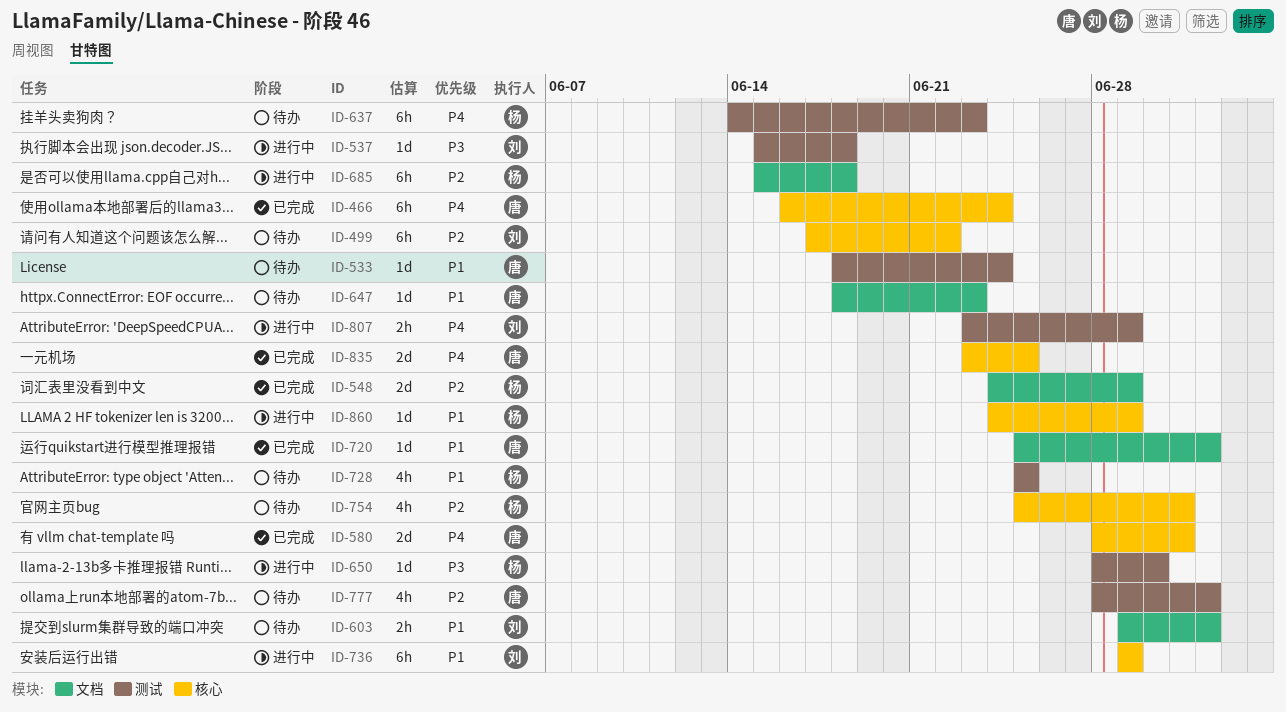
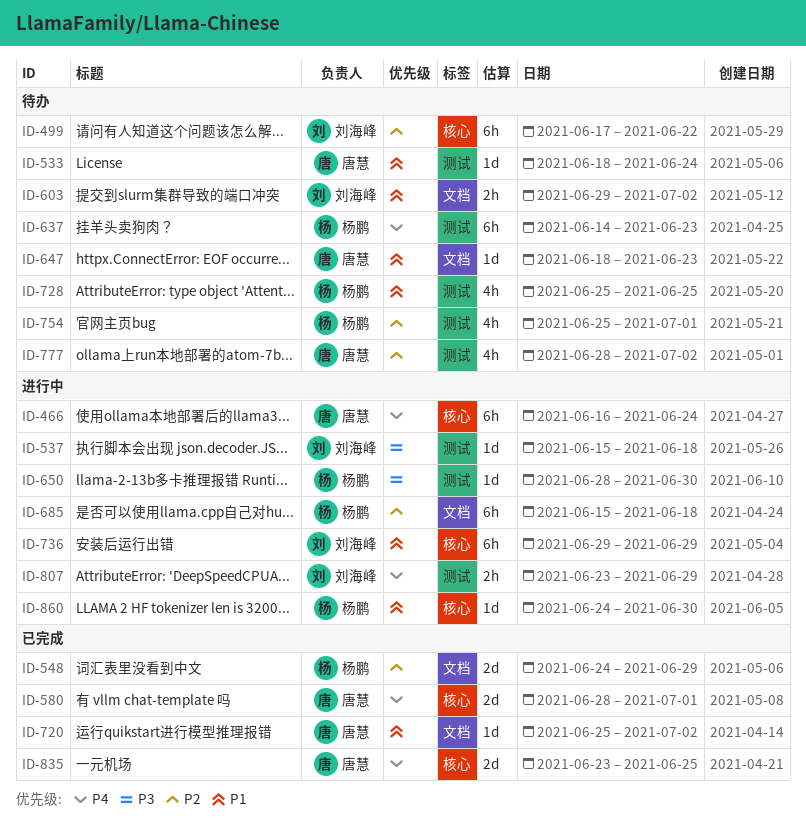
ID-466, status: 已完成 -> 进行中
ID-754, label: 核心 -> 测试
ID-860, due: Jun 29 -> Jun 30

